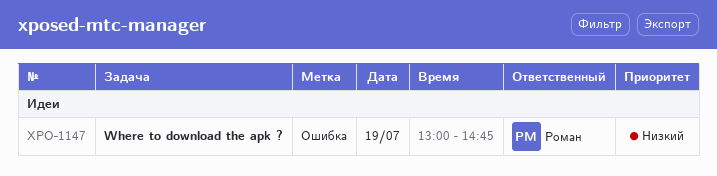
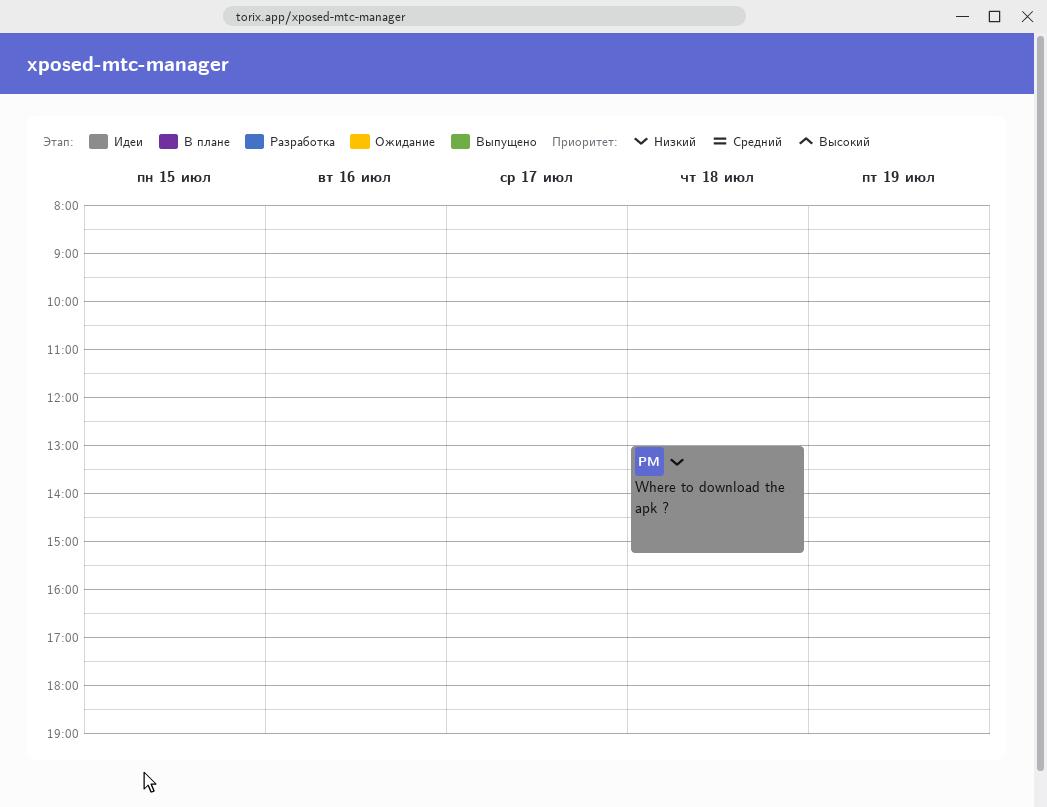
Where to download the apk ?, day: Jul 19 -> Jul 18
Where to download the apk ?, ends: 14:45 -> 15:15

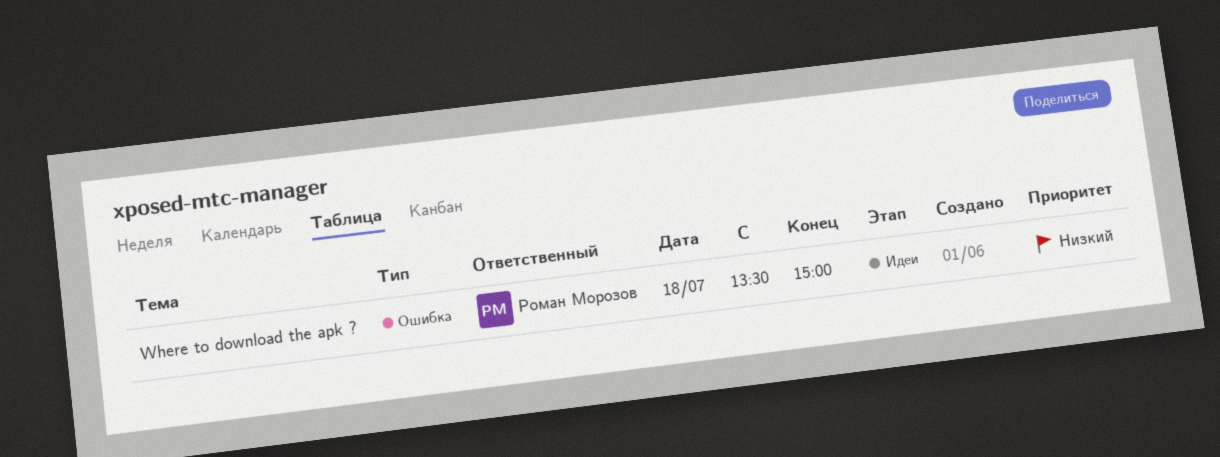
Where to download the apk ?, begins: 13:00 -> 13:30
Where to download the apk ?, ends: 15:15 -> 15:00

